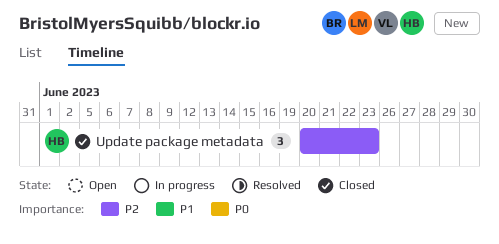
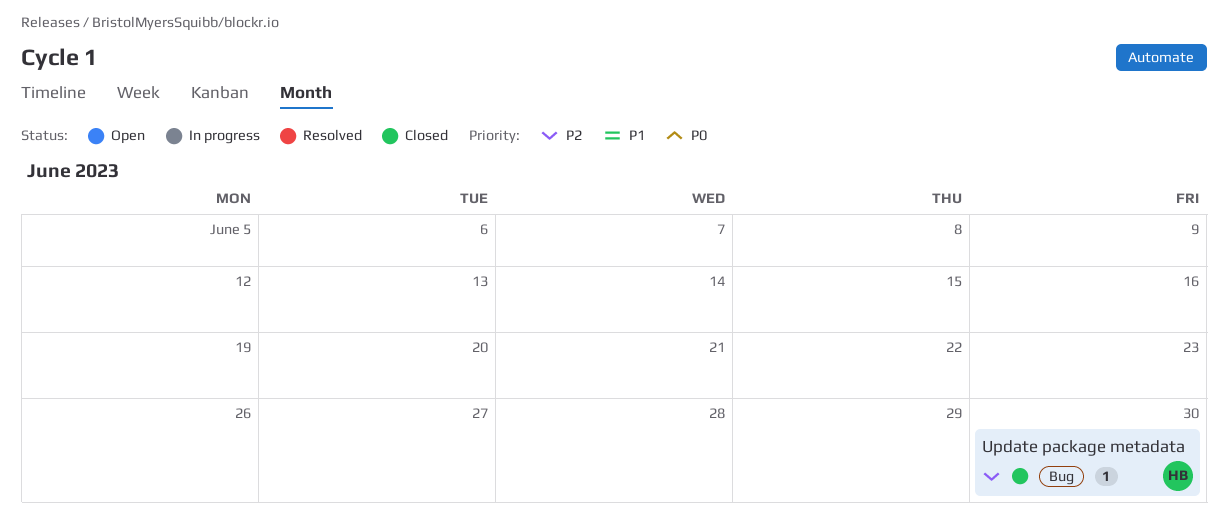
Update package metadata, estimate: 3 -> 1
Update package metadata, due: Jun 23 -> Jun 30

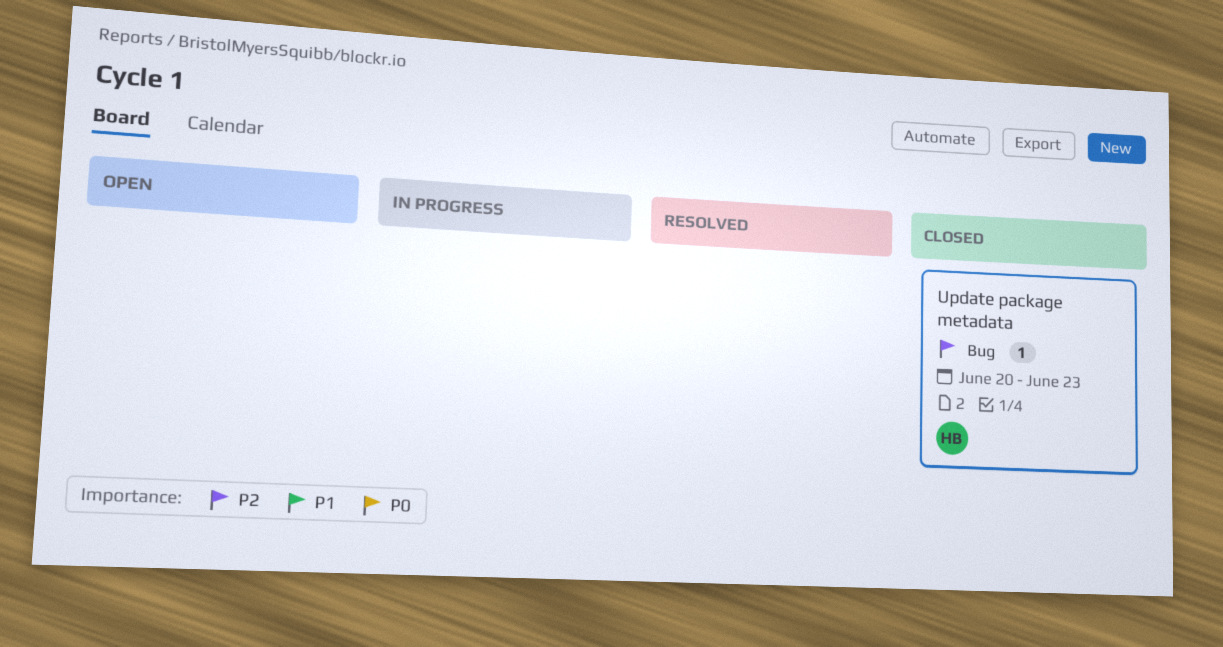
Update package metadata, due: Jun 30 -> Jun 23

